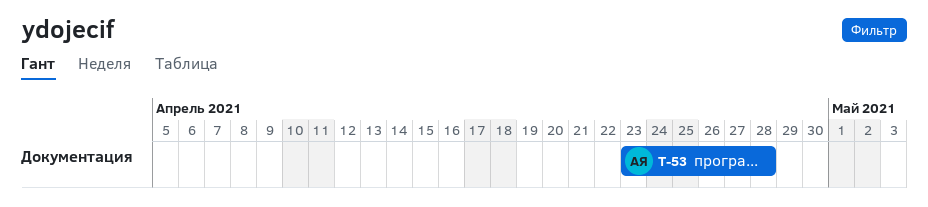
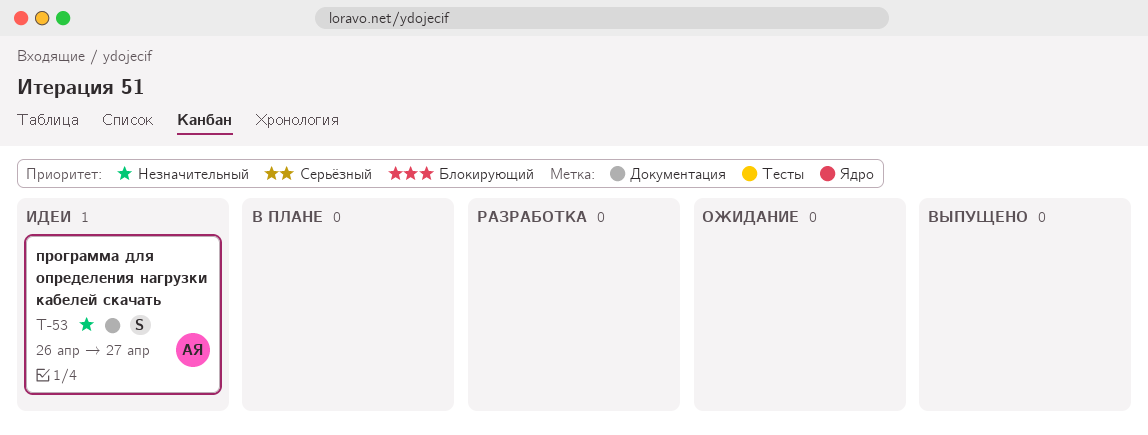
T-53, start: Apr 23 -> Apr 26
T-53, due: Apr 28 -> Apr 27

